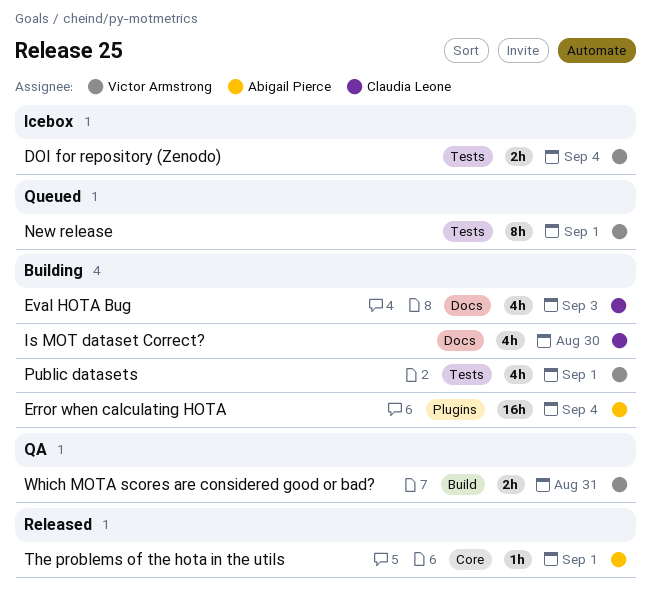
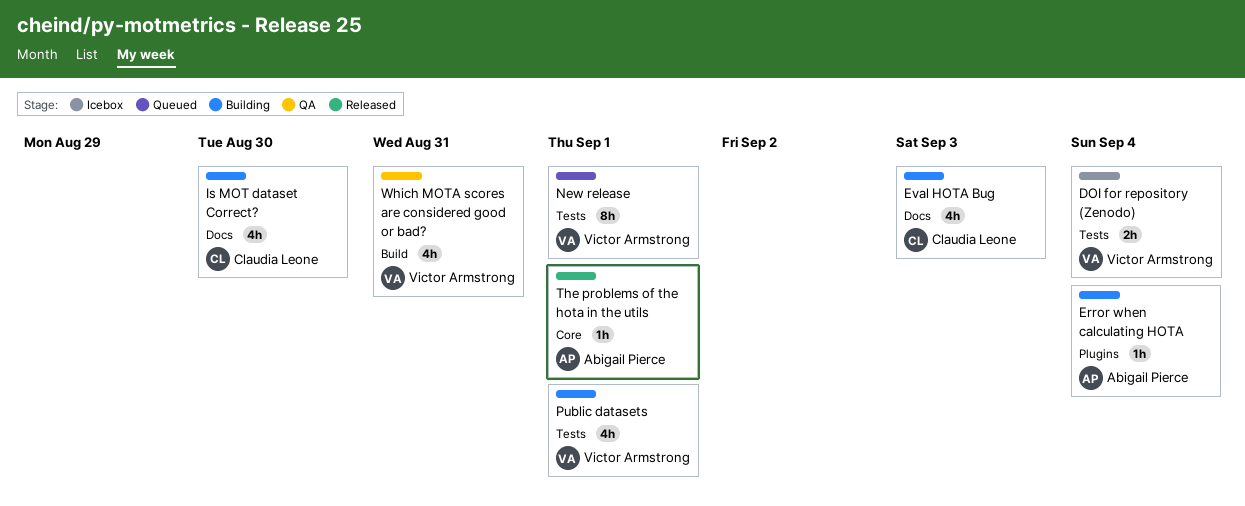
Error when calculating HOTA, estimate: 16h -> 1h
Which MOTA scores are considered good or bad?, estimate: 2h -> 4h

